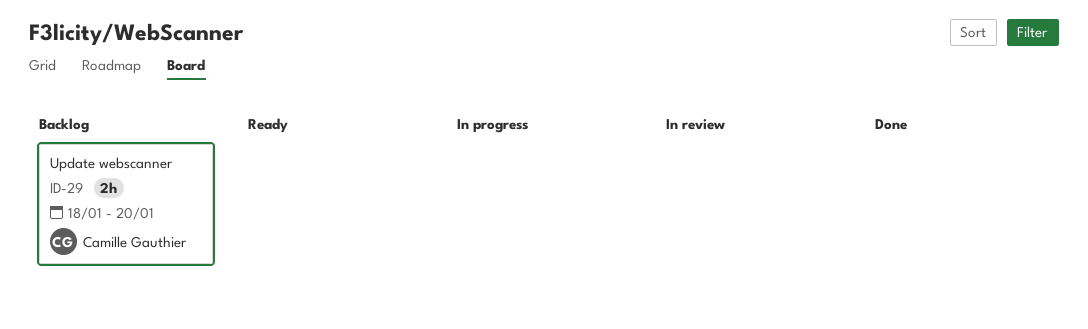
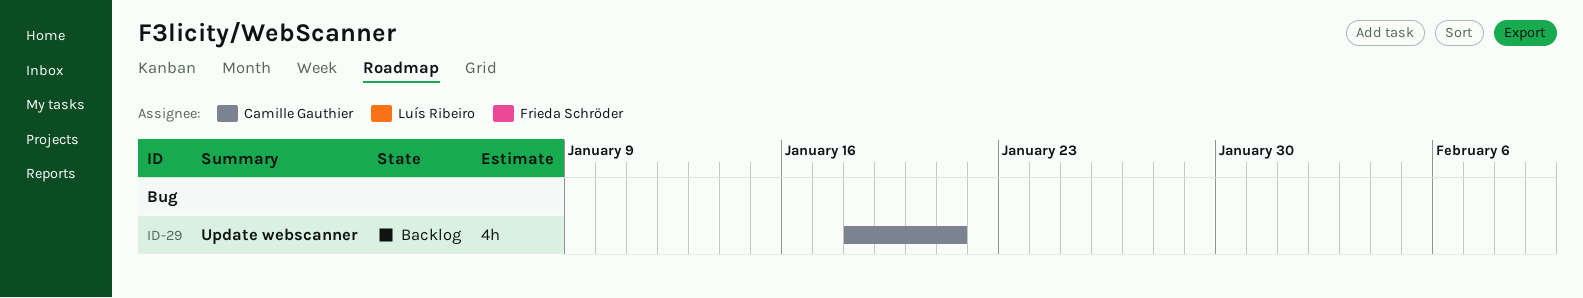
ID-29, estimate: 2h -> 4h
ID-29, due: Jan 20 -> Jan 21

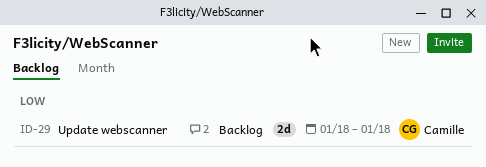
ID-29, estimate: 4h -> 2d
ID-29, due: Jan 21 -> Jan 18

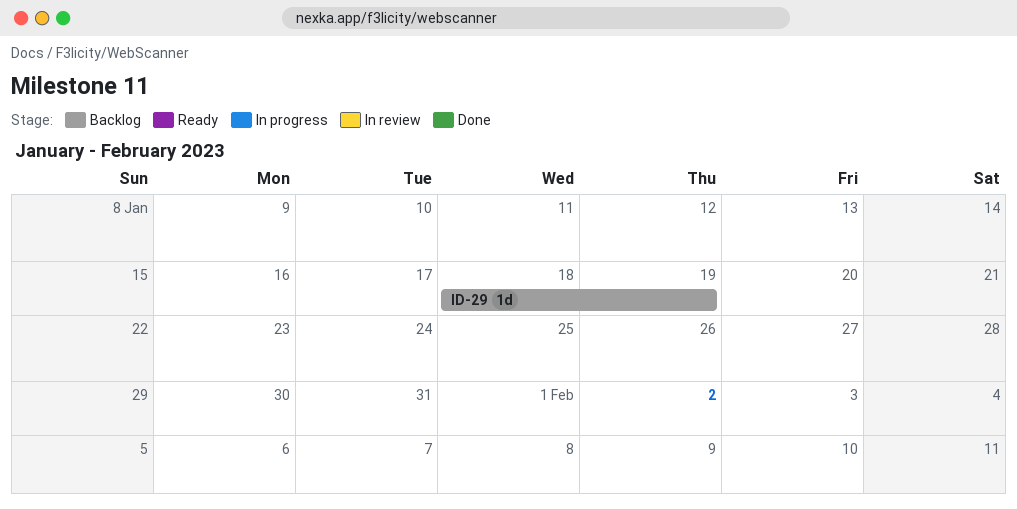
ID-29, estimate: 2d -> 1d
ID-29, due: Jan 18 -> Jan 19

